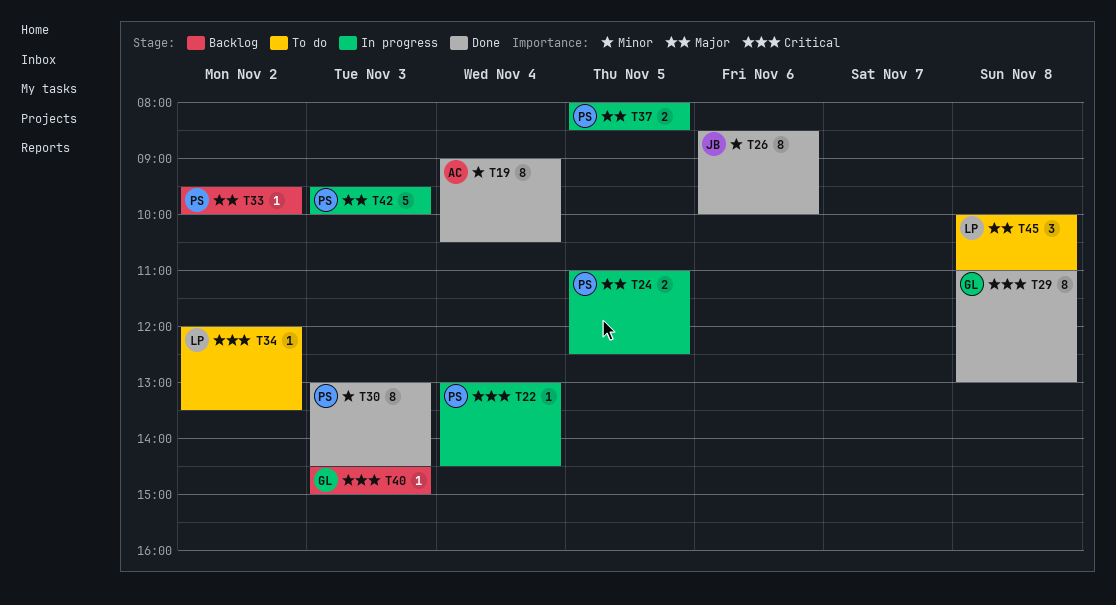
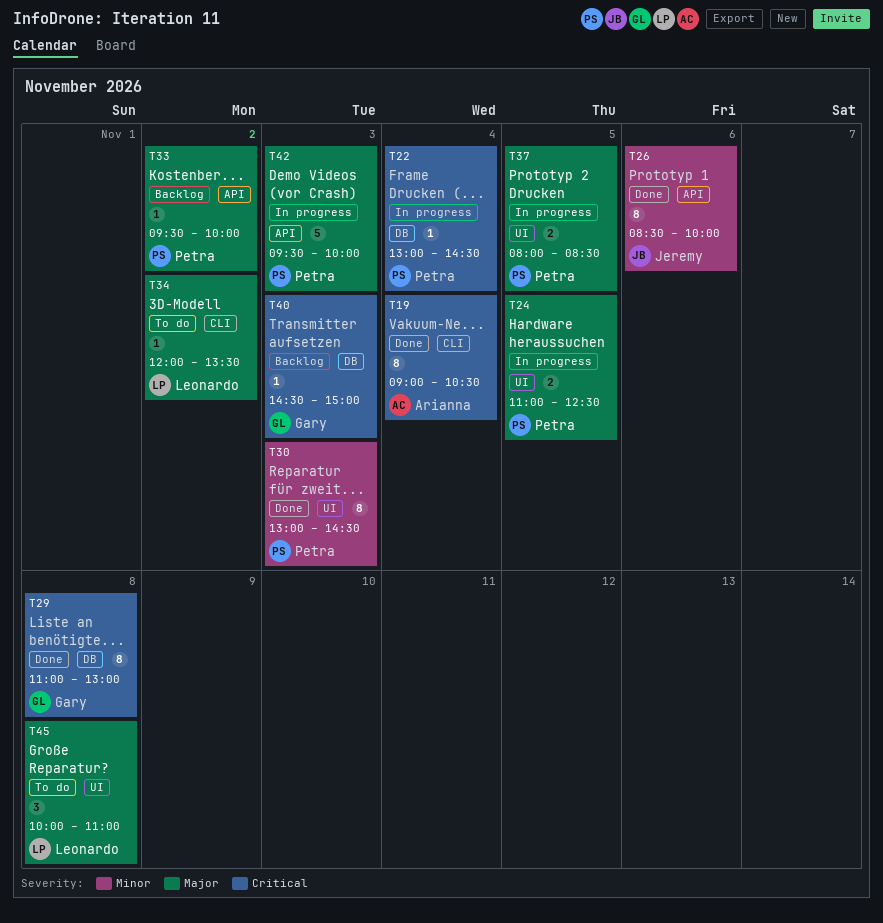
T19, priority: Minor -> Critical
T34, priority: Critical -> Major

